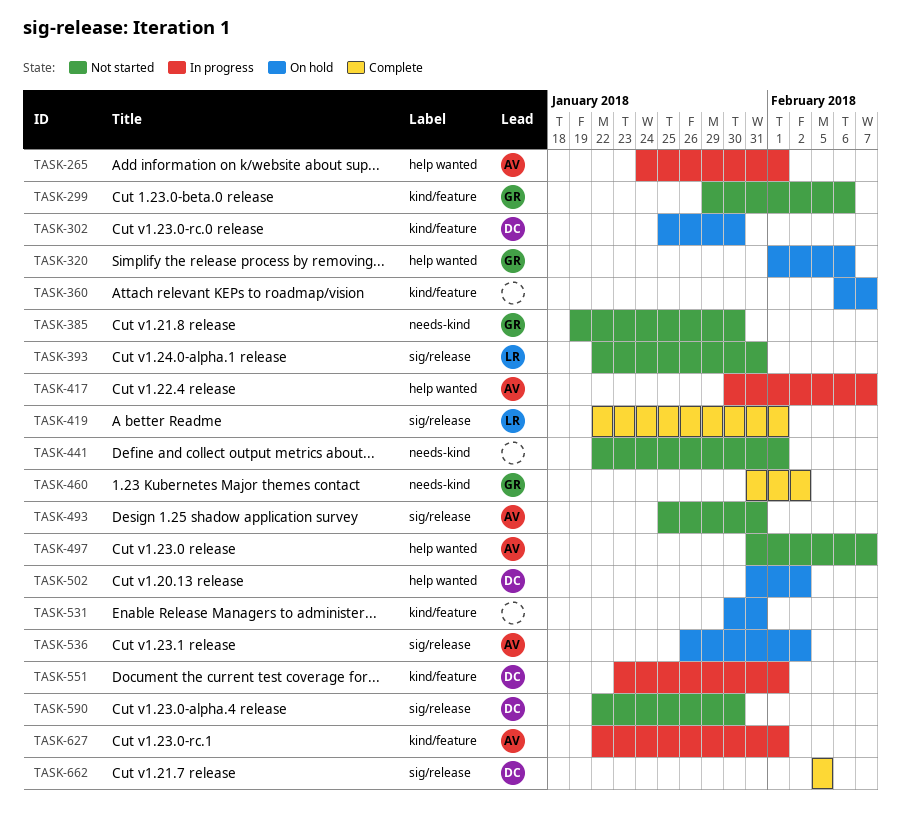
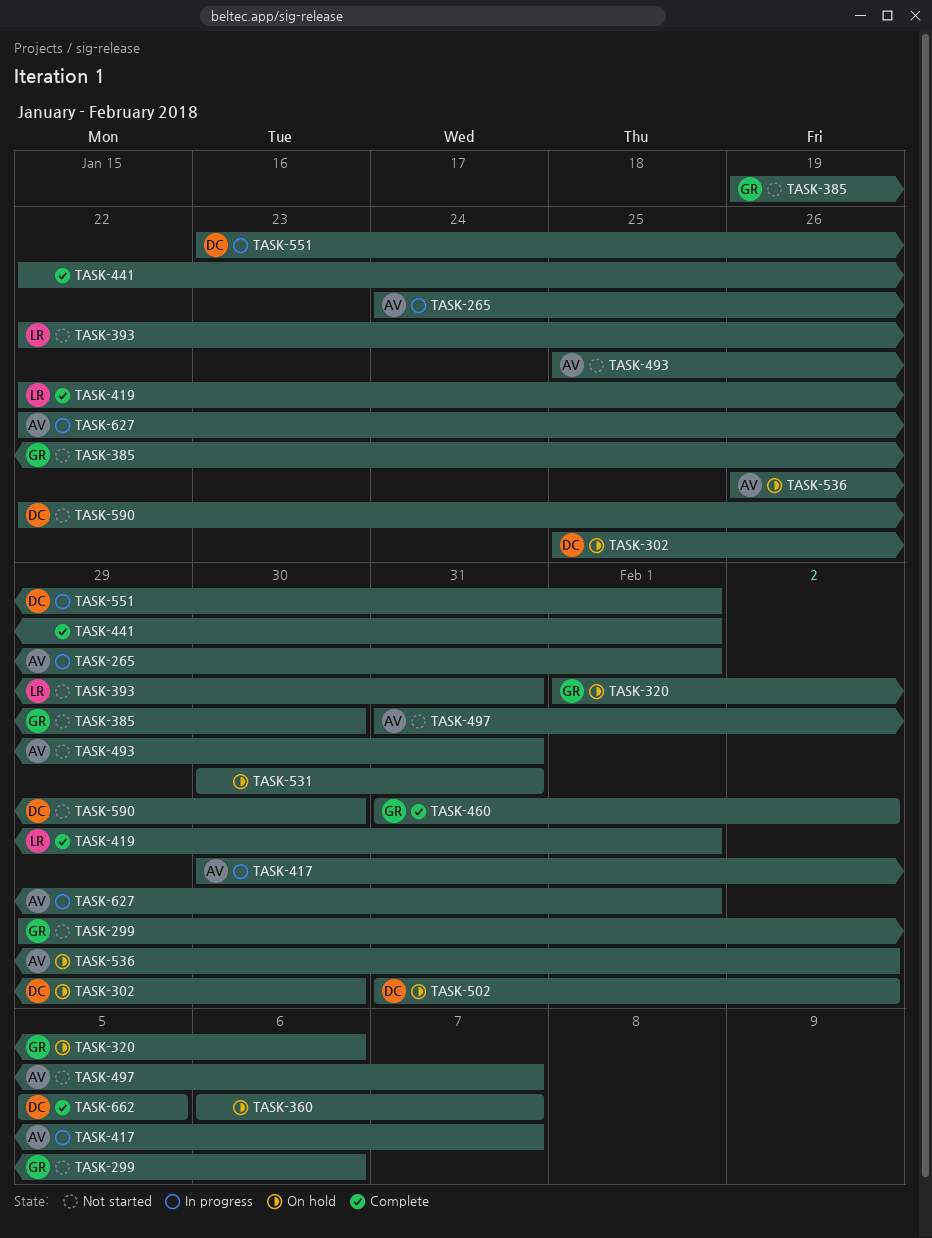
TASK-441, status: Not started -> Complete

